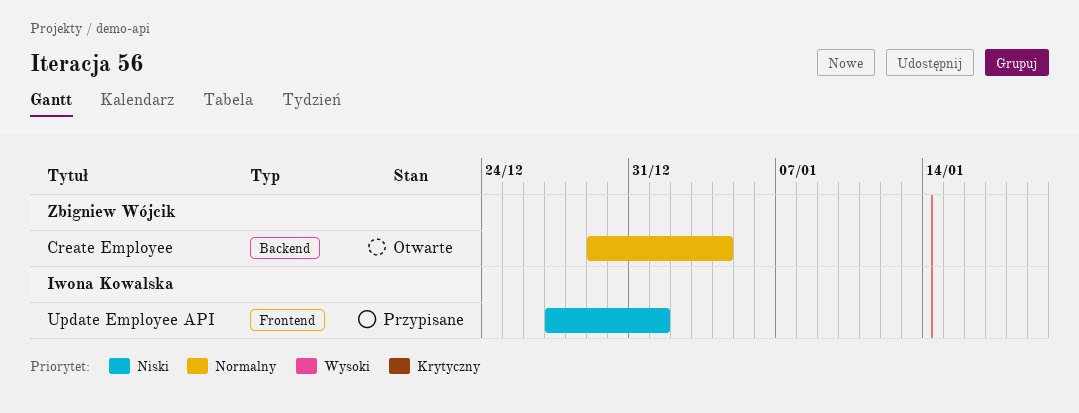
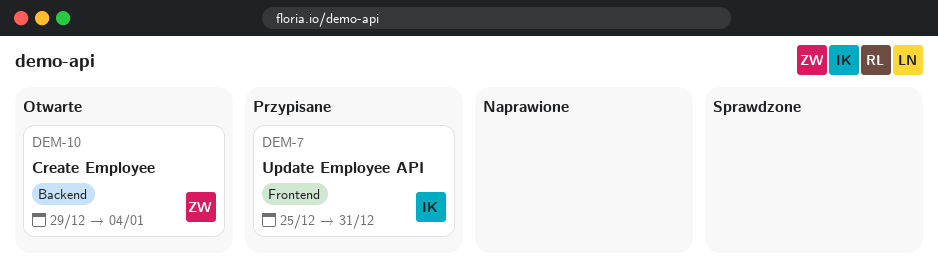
Update Employee API, start: Dec 27 -> Dec 25
Update Employee API, due: Jan 1 -> Dec 31

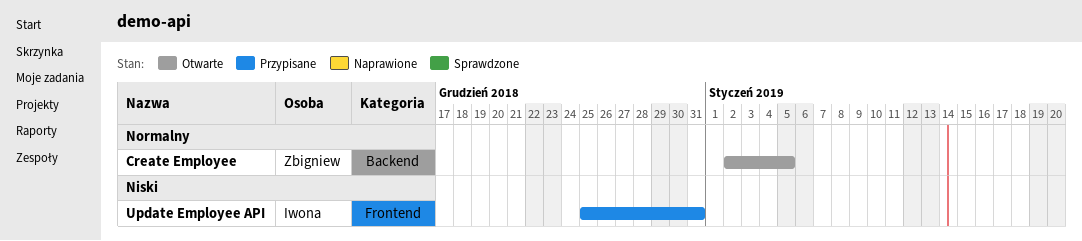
Create Employee, start: Dec 29 -> Jan 2
Create Employee, due: Jan 4 -> Jan 5

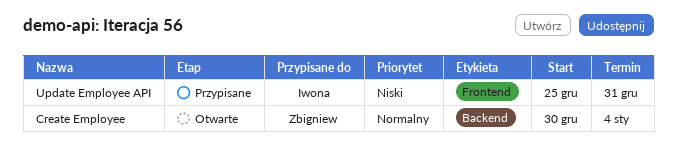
Create Employee, start: Jan 2 -> Dec 30
Create Employee, due: Jan 5 -> Jan 4

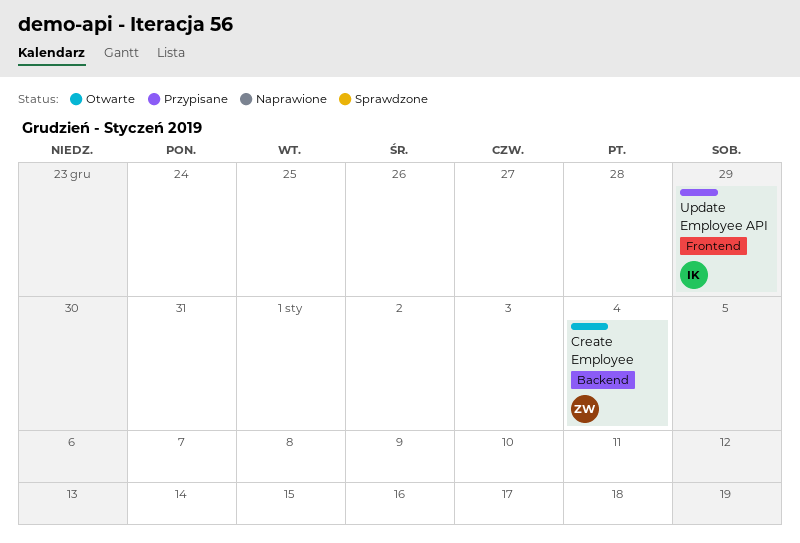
Update Employee API, due: Dec 31 -> Dec 29

